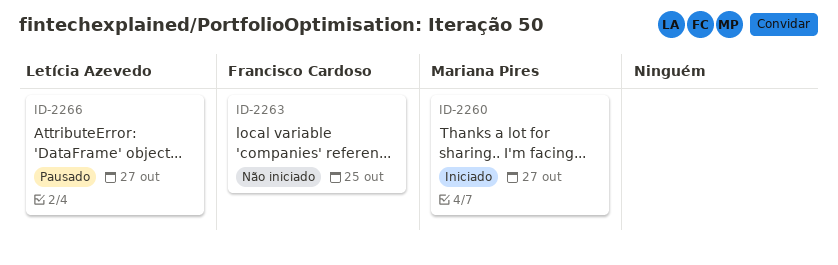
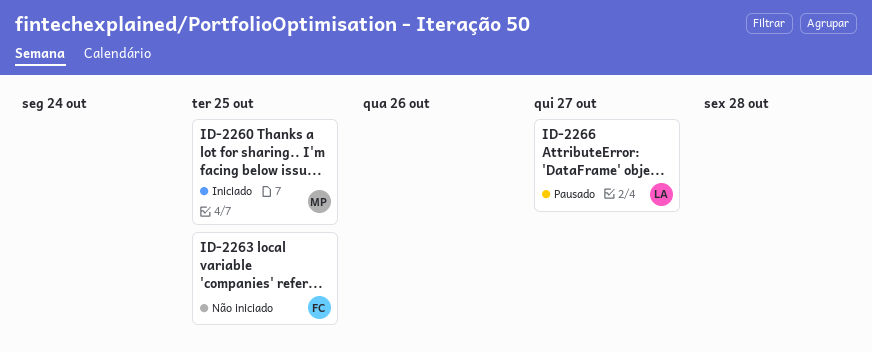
ID-2260, due: Oct 27 -> Oct 25

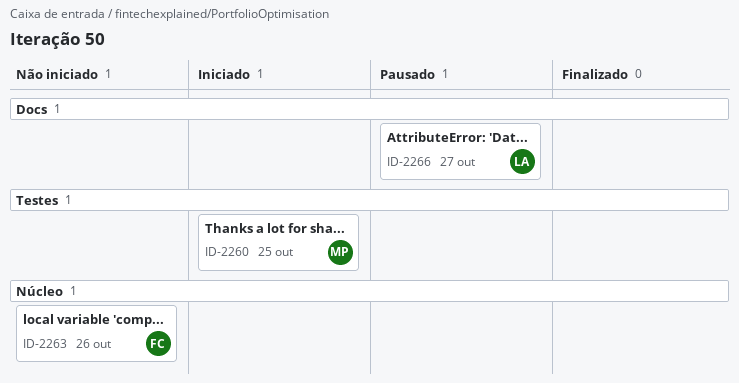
ID-2263, due: Oct 25 -> Oct 26

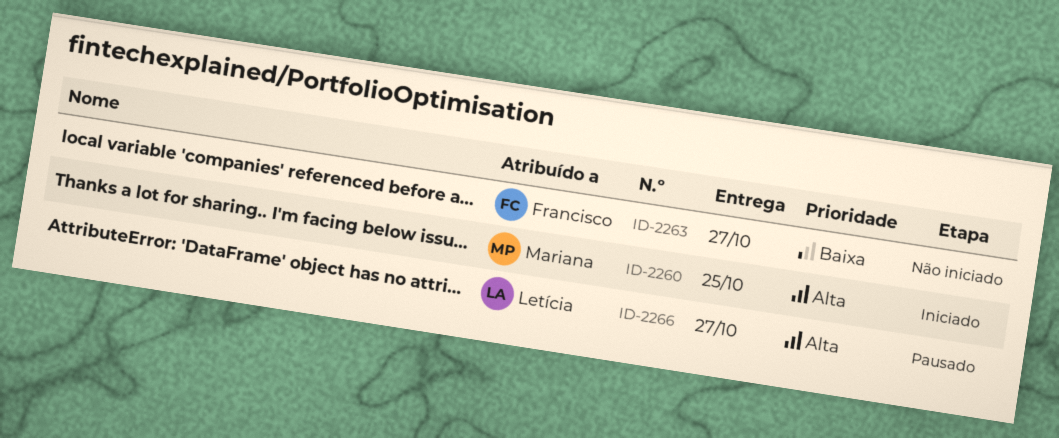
ID-2263, due: Oct 26 -> Oct 27

